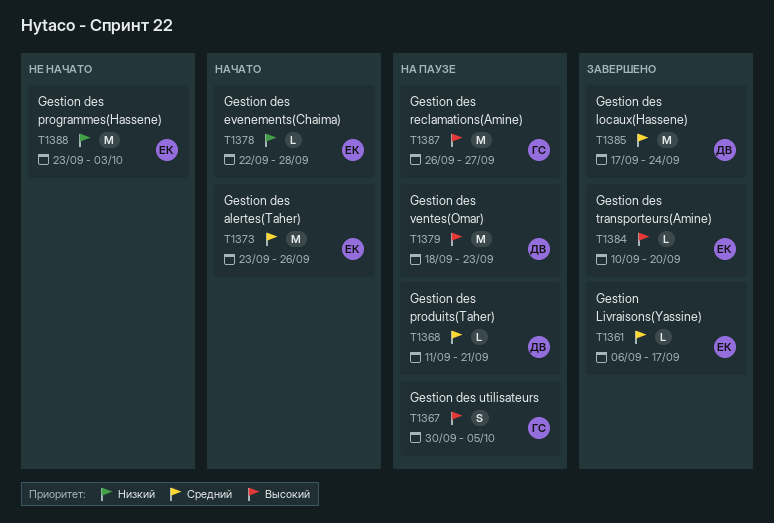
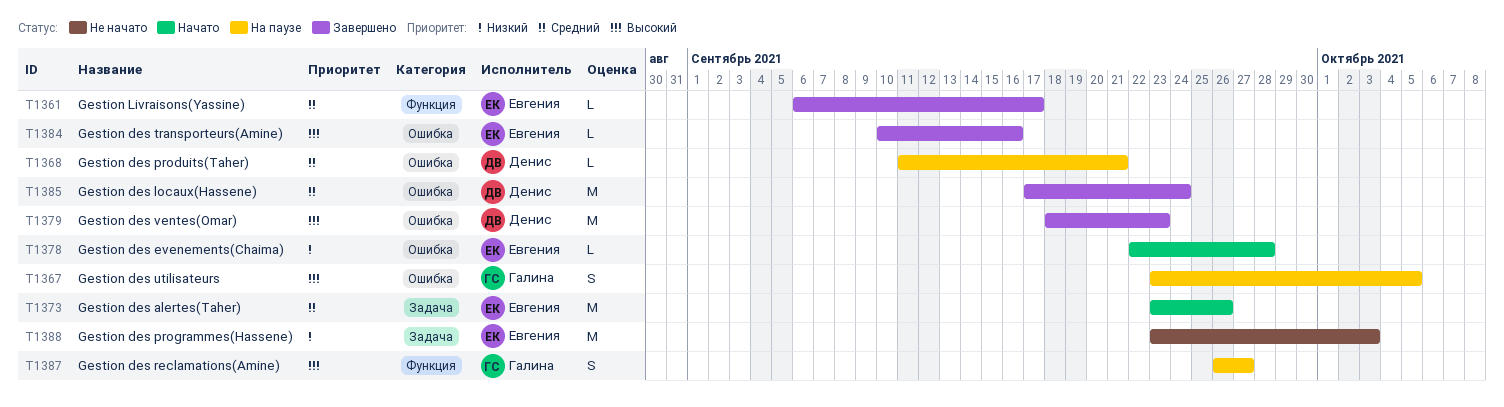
T1367, start: Sep 30 -> Sep 23
T1379, status: На паузе -> Завершено
T1384, due: Sep 20 -> Sep 16
T1387, estimate: M -> S

